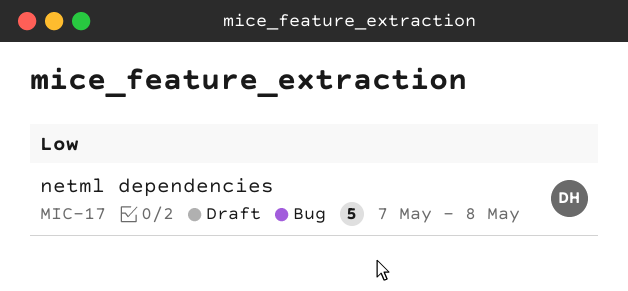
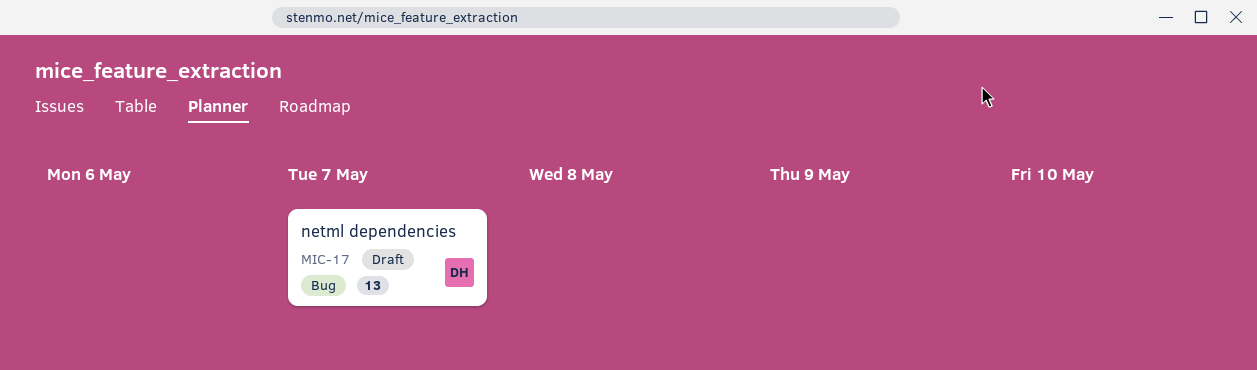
MIC-17, estimate: 5 -> 13
MIC-17, due: May 8 -> May 7

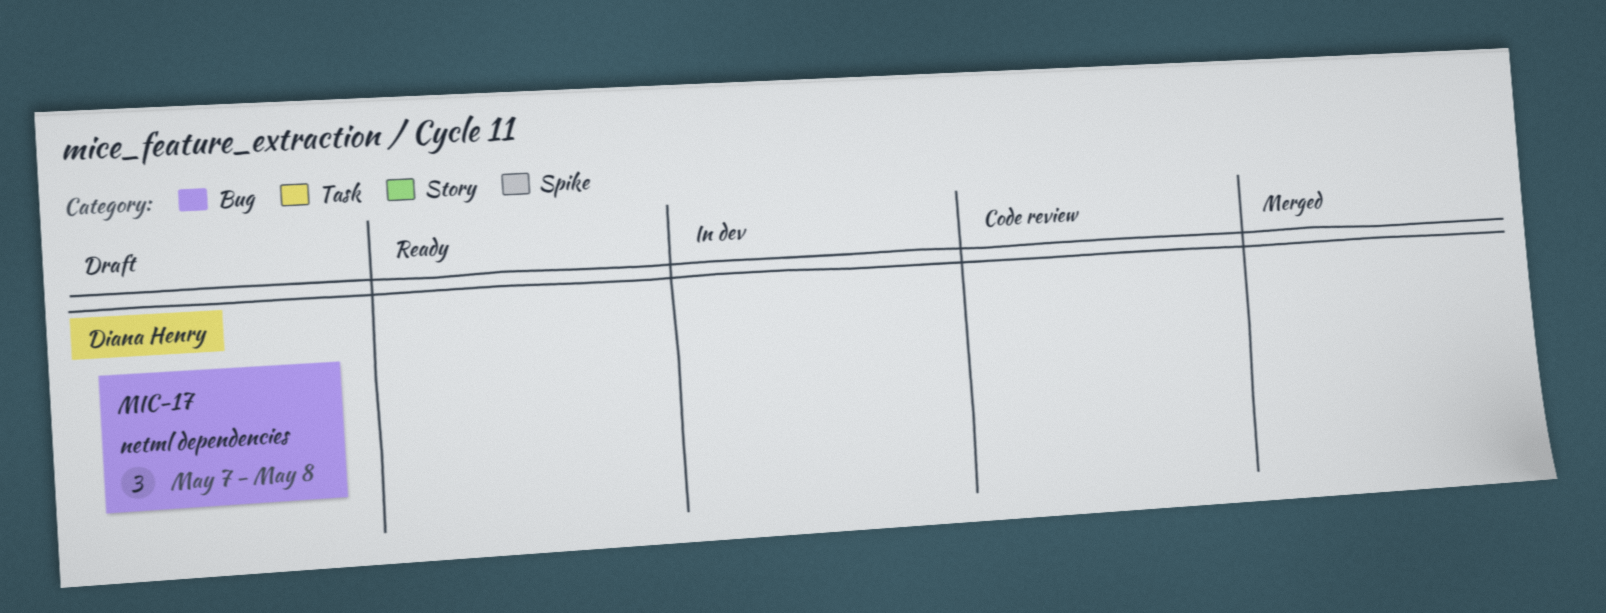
MIC-17, estimate: 13 -> 3
MIC-17, due: May 7 -> May 8

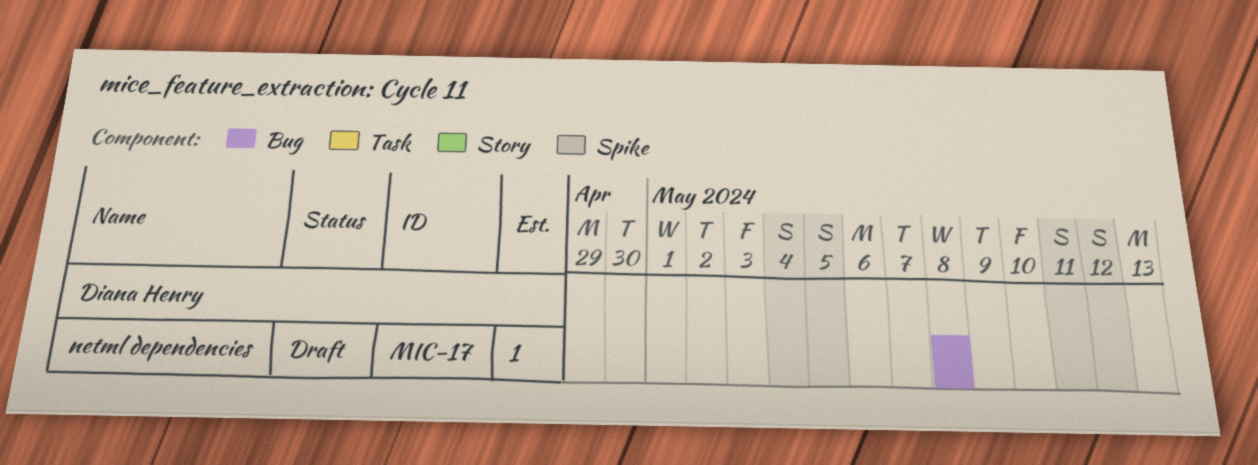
MIC-17, estimate: 3 -> 1
MIC-17, start: May 7 -> May 8

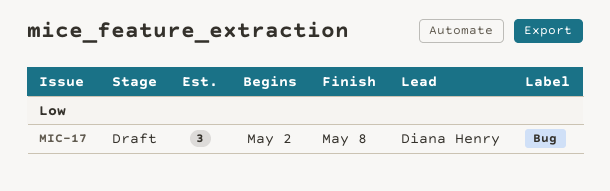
MIC-17, estimate: 1 -> 3
MIC-17, start: May 8 -> May 2

